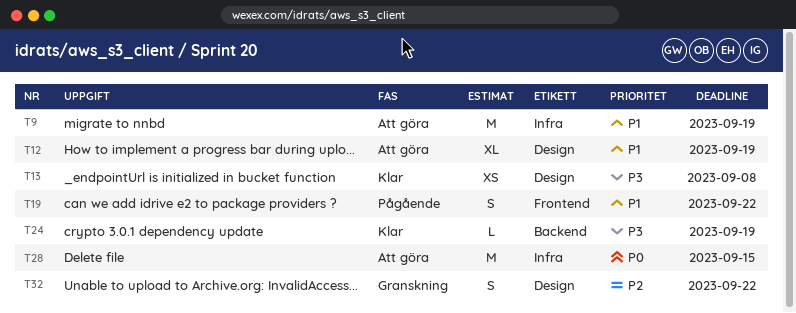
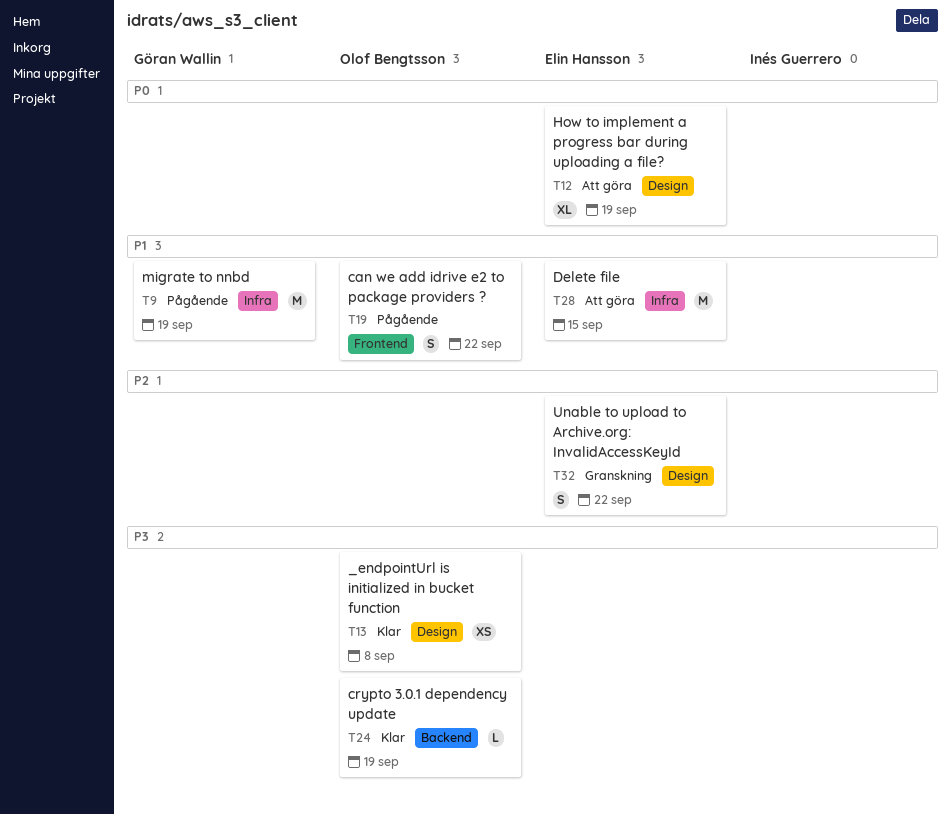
T9, status: Att göra -> Pågående
T12, priority: P1 -> P0
T28, priority: P0 -> P1

